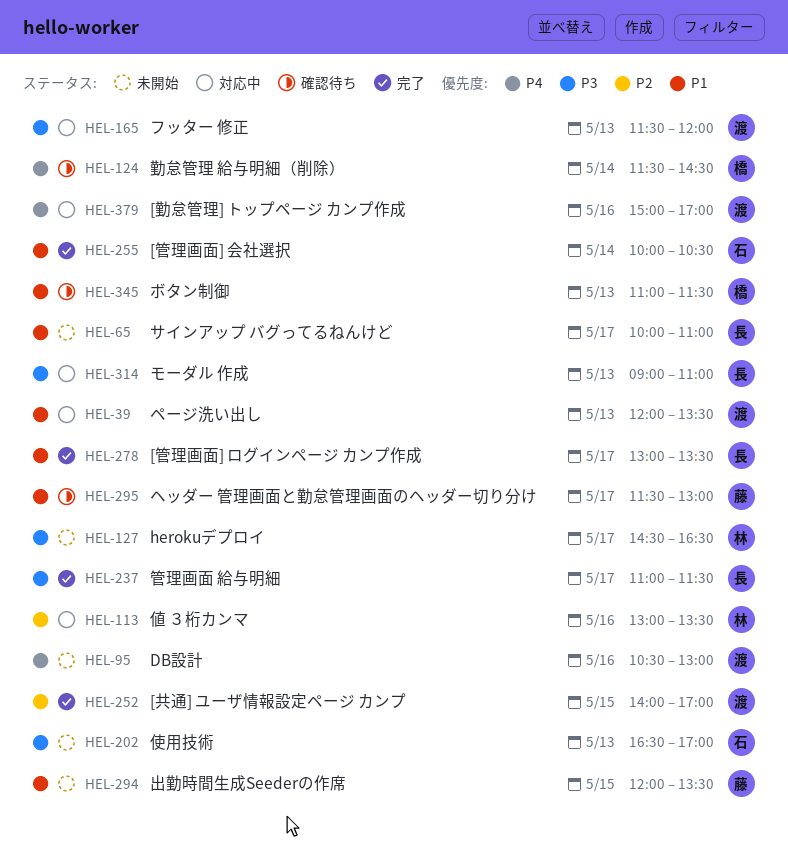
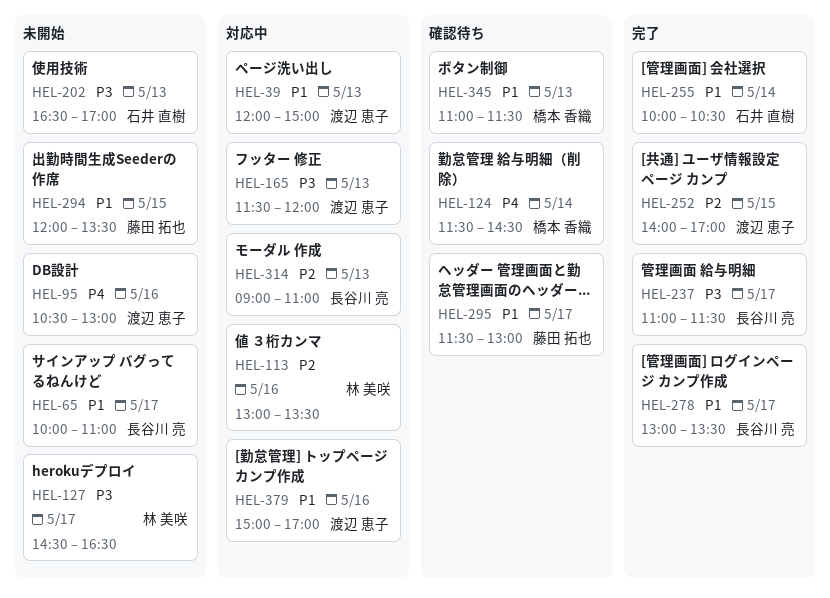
HEL-39, ends: 13:30 -> 15:00
HEL-314, priority: P3 -> P2
HEL-379, priority: P4 -> P1

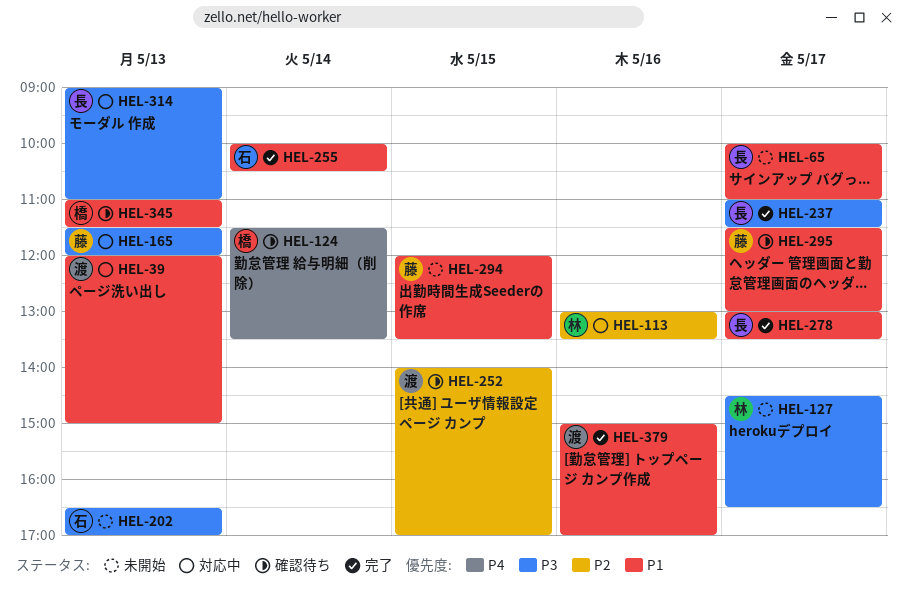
HEL-95: present -> none
HEL-124, ends: 14:30 -> 13:30
HEL-165, owner: 渡辺 恵子 -> 藤田 拓也
HEL-252, status: 完了 -> 確認待ち
HEL-314, priority: P2 -> P3
HEL-379, status: 対応中 -> 完了

